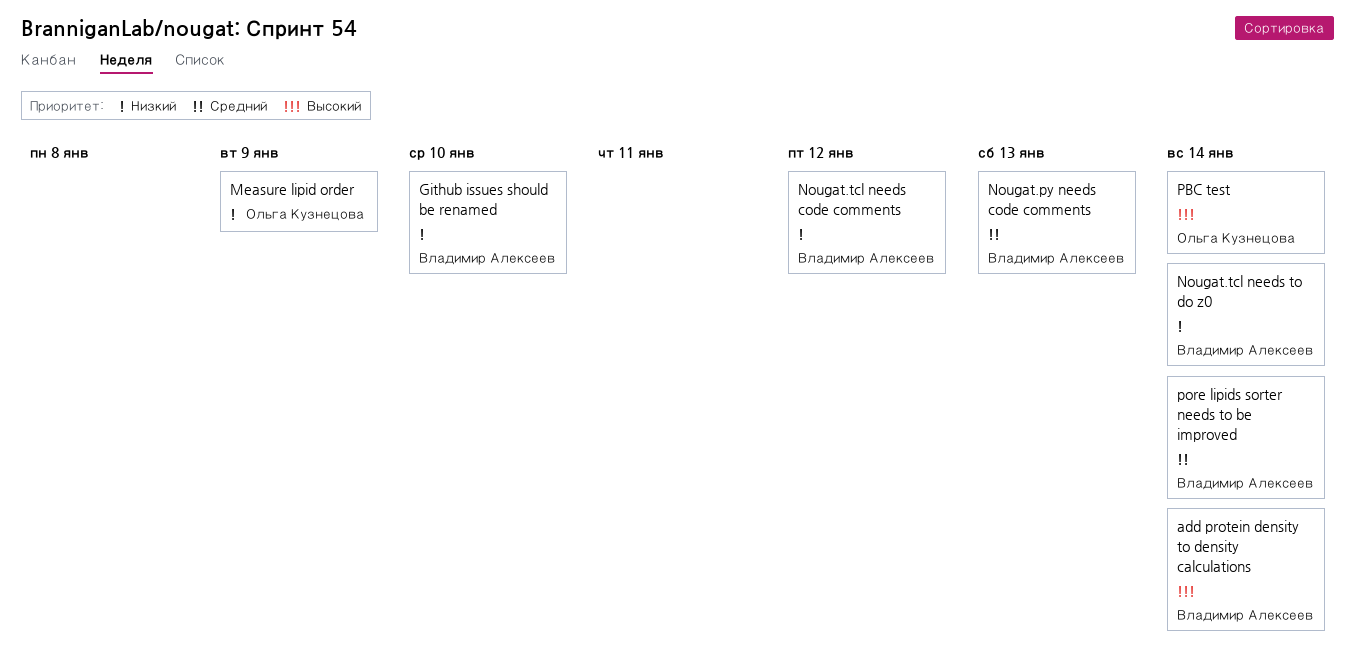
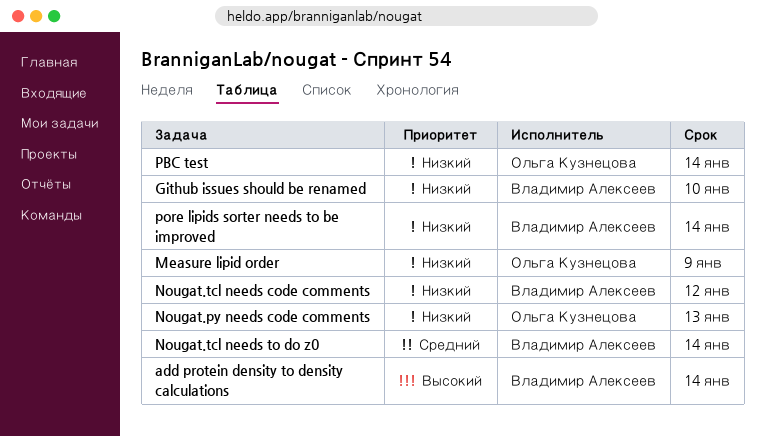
Nougat.py needs code comments, owner: Владимир Алексеев -> Ольга Кузнецова
Nougat.py needs code comments, priority: Средний -> Низкий
Nougat.tcl needs to do z0, priority: Низкий -> Средний
PBC test, priority: Высокий -> Низкий
pore lipids sorter needs to be improved, priority: Средний -> Низкий

